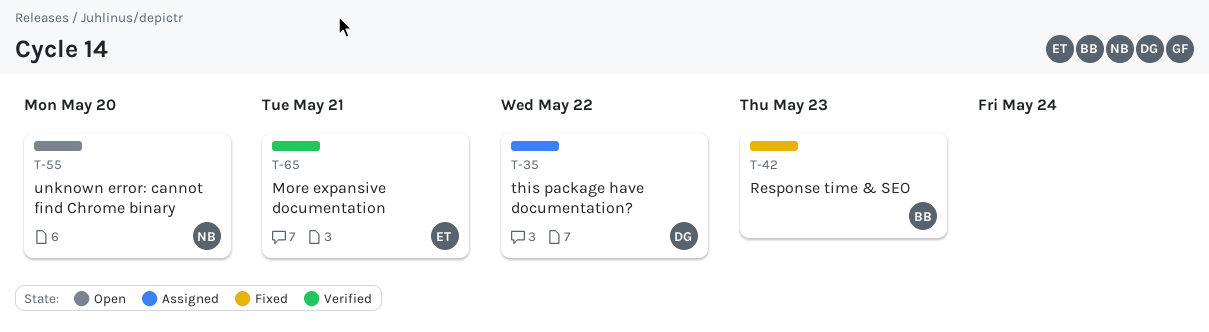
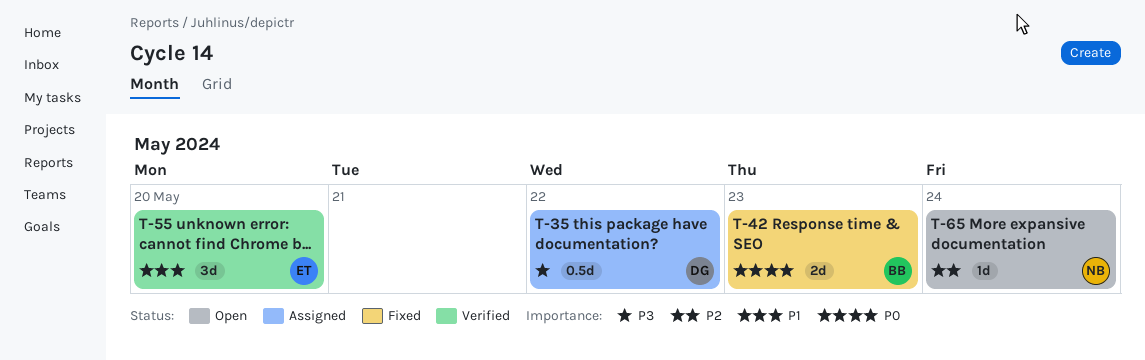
T-55, status: Open -> Verified
T-55, owner: NB -> ET
T-65, status: Verified -> Open
T-65, owner: ET -> NB
T-65, due: May 21 -> May 24

